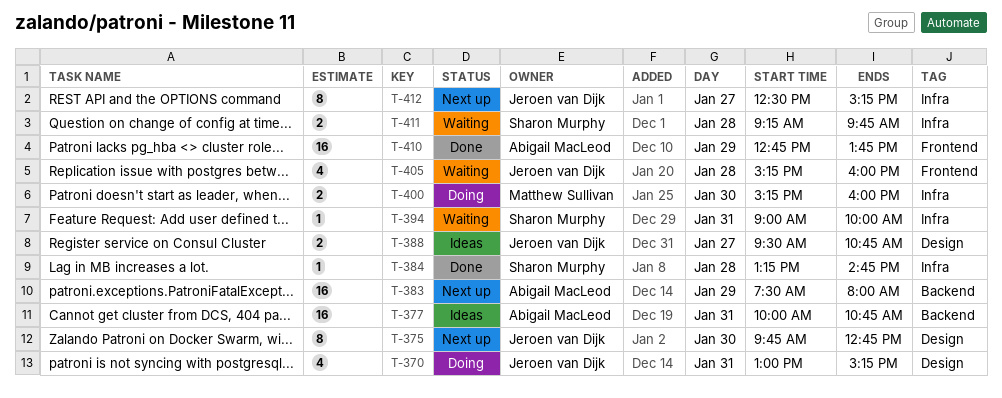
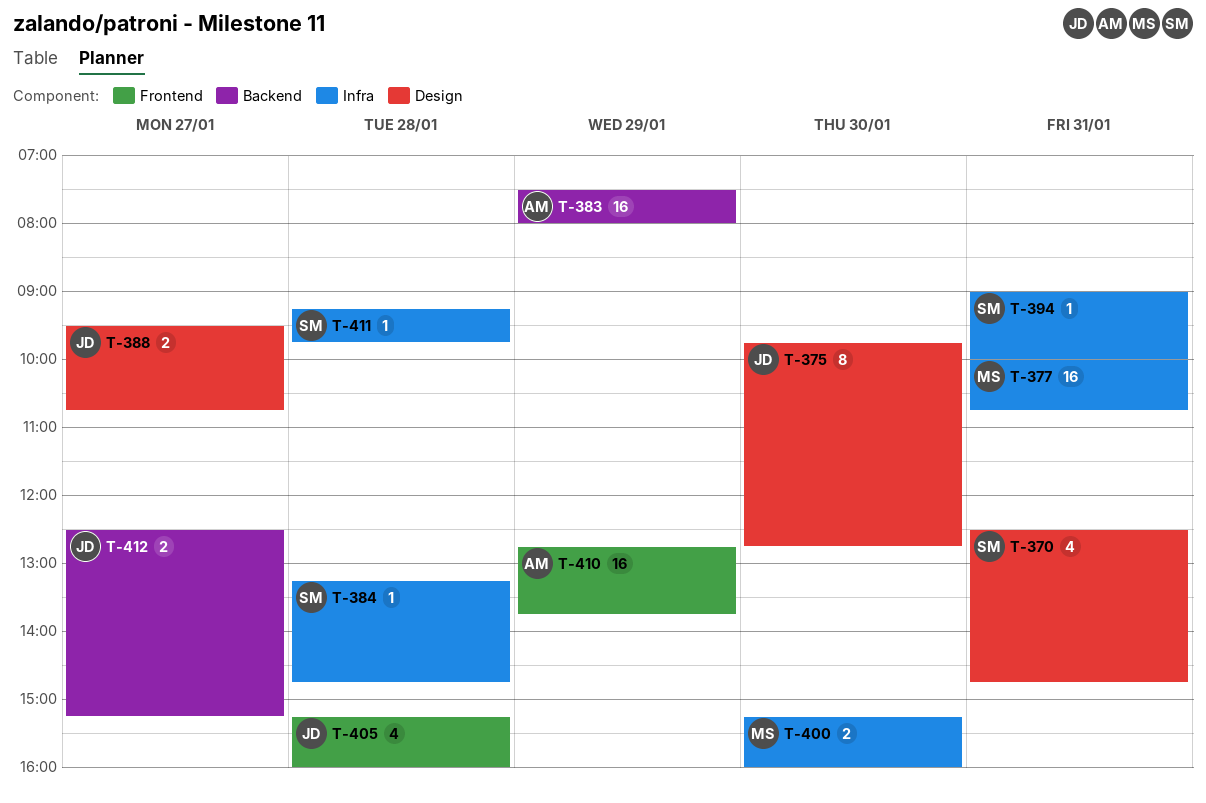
T-370, owner: Jeroen van Dijk -> Sharon Murphy
T-370, begins: 13:00 -> 12:30
T-370, ends: 15:15 -> 14:45
T-377, owner: Abigail MacLeod -> Matthew Sullivan
T-377, label: Backend -> Infra
T-411, estimate: 2 -> 1
T-412, label: Infra -> Backend
T-412, estimate: 8 -> 2

